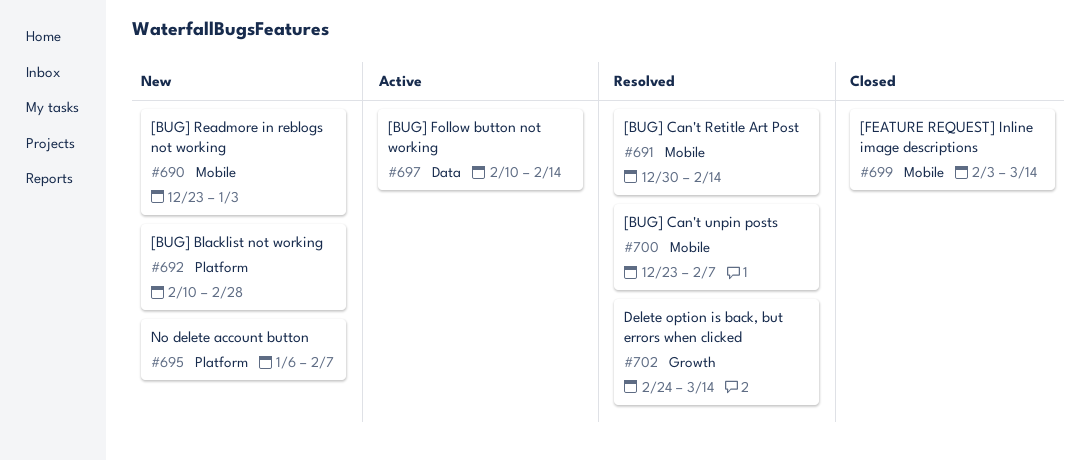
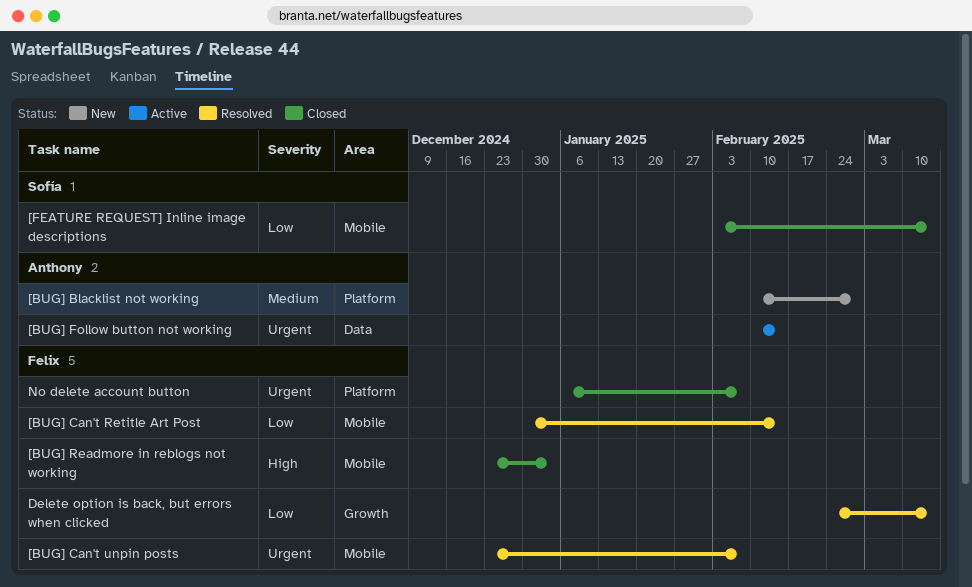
[BUG] Readmore in reblogs not working, status: New -> Closed
No delete account button, status: New -> Closed

